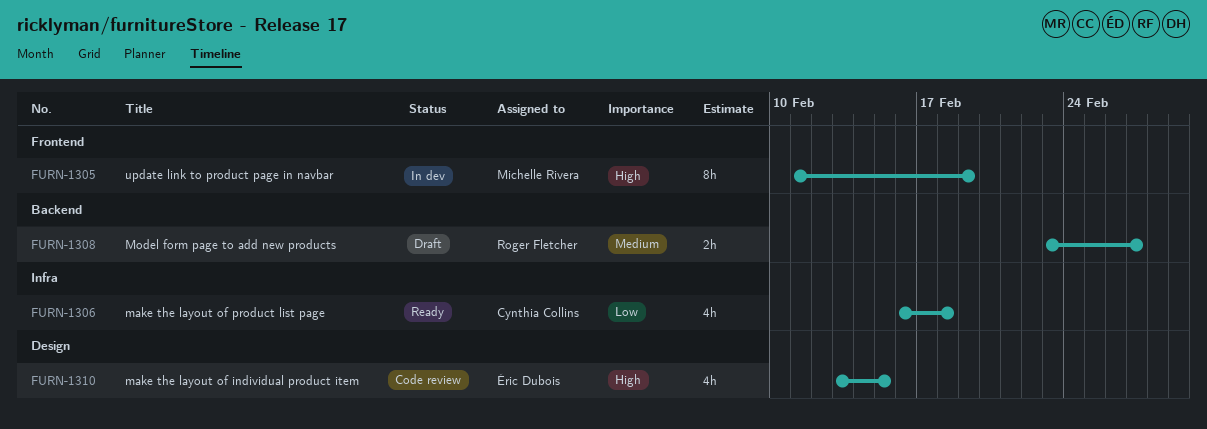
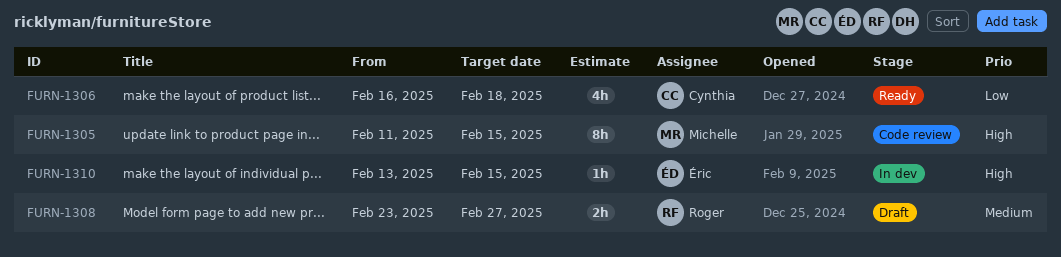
FURN-1305, status: In dev -> Code review
FURN-1305, due: Feb 19 -> Feb 15
FURN-1310, status: Code review -> In dev
FURN-1310, estimate: 4h -> 1h

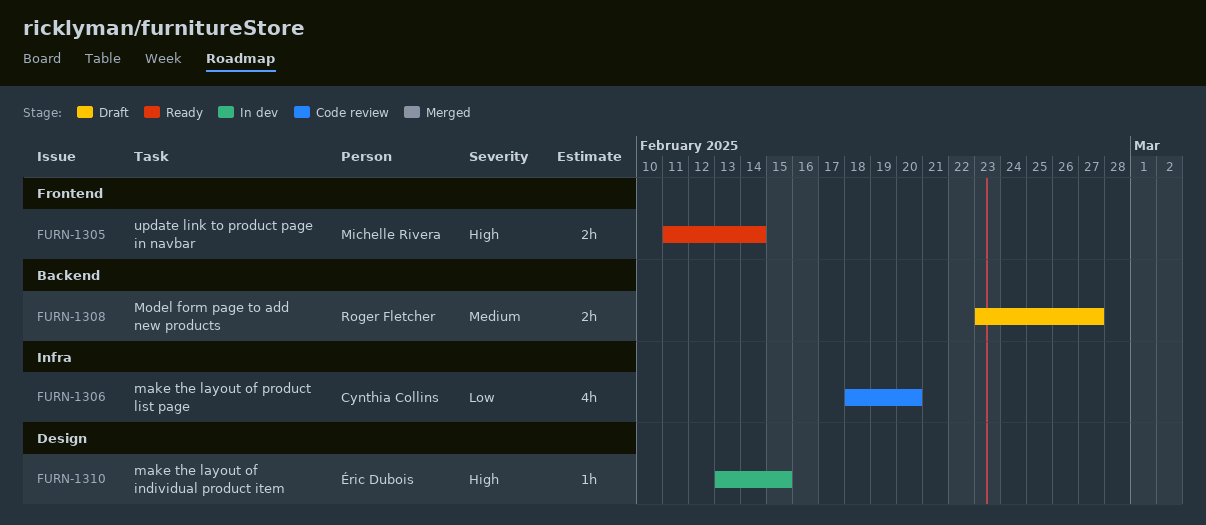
FURN-1305, status: Code review -> Ready
FURN-1305, estimate: 8h -> 2h
FURN-1305, due: Feb 15 -> Feb 14
FURN-1306, status: Ready -> Code review
FURN-1306, start: Feb 16 -> Feb 18
FURN-1306, due: Feb 18 -> Feb 20

